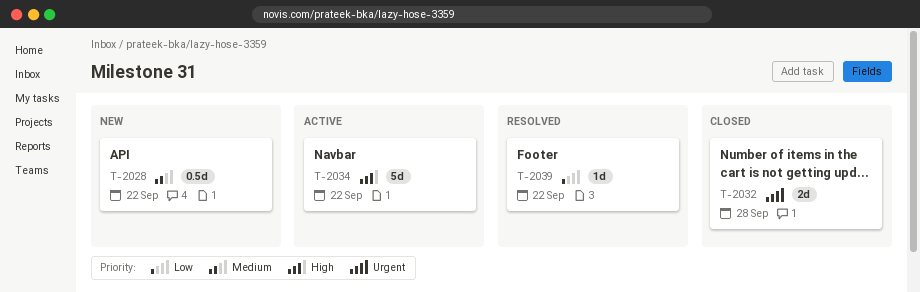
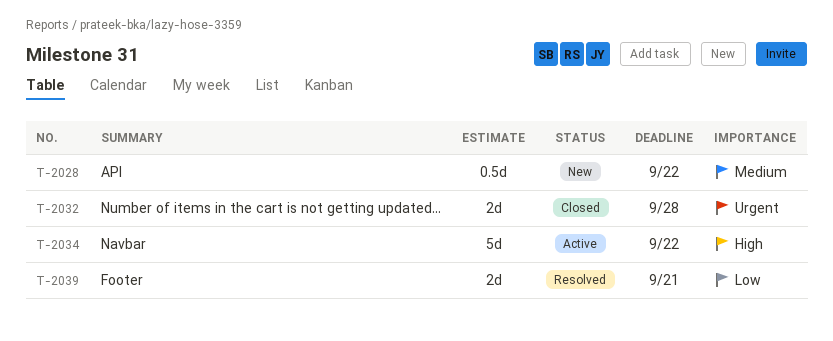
T-2039, estimate: 1d -> 2d
T-2039, due: Sep 22 -> Sep 21

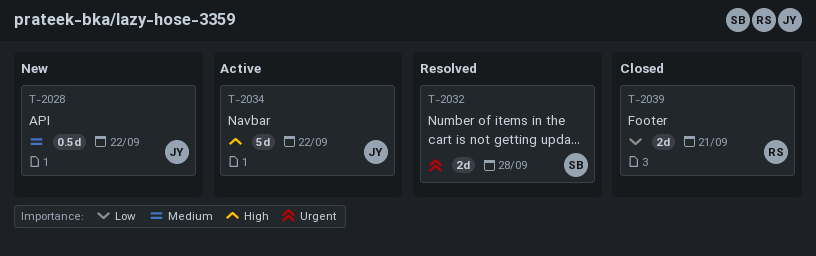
T-2032, status: Closed -> Resolved
T-2039, status: Resolved -> Closed

